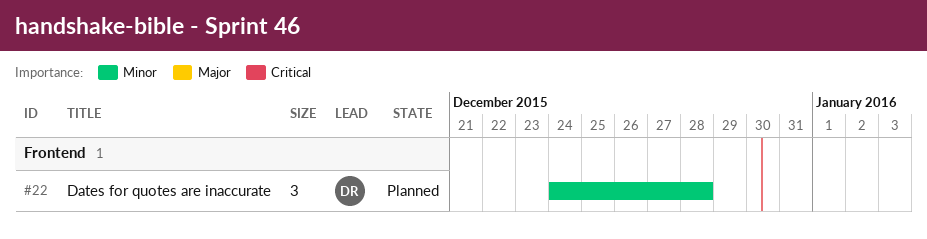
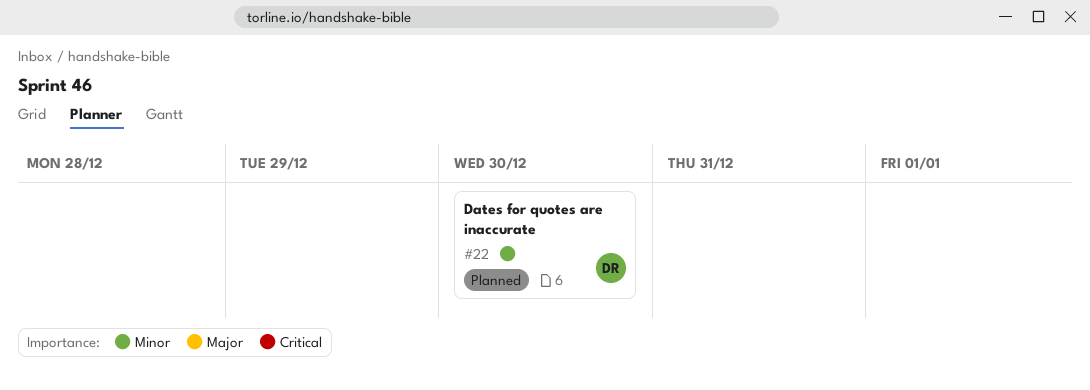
#22, due: Dec 28 -> Dec 30

